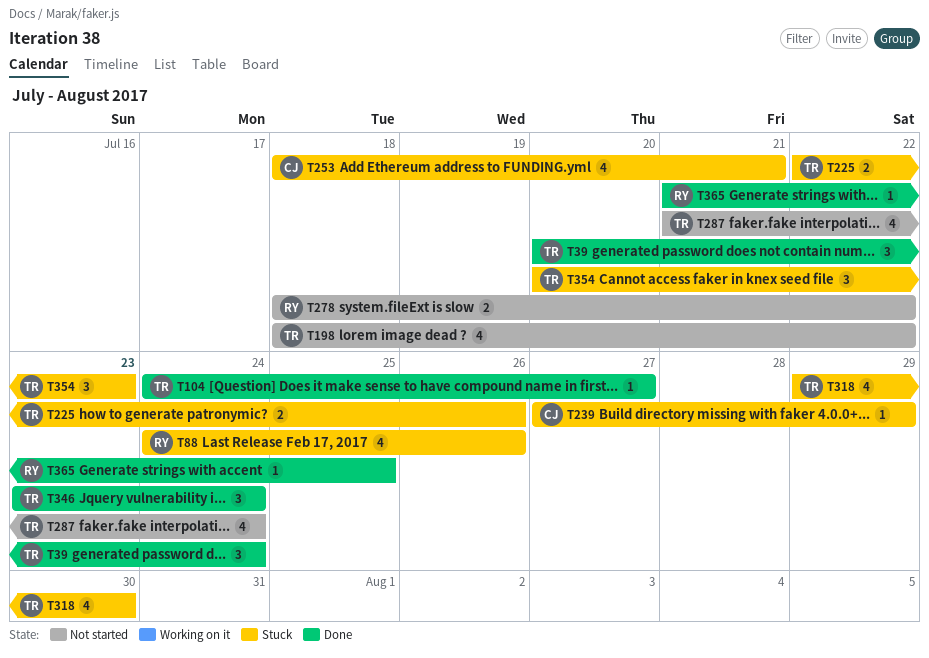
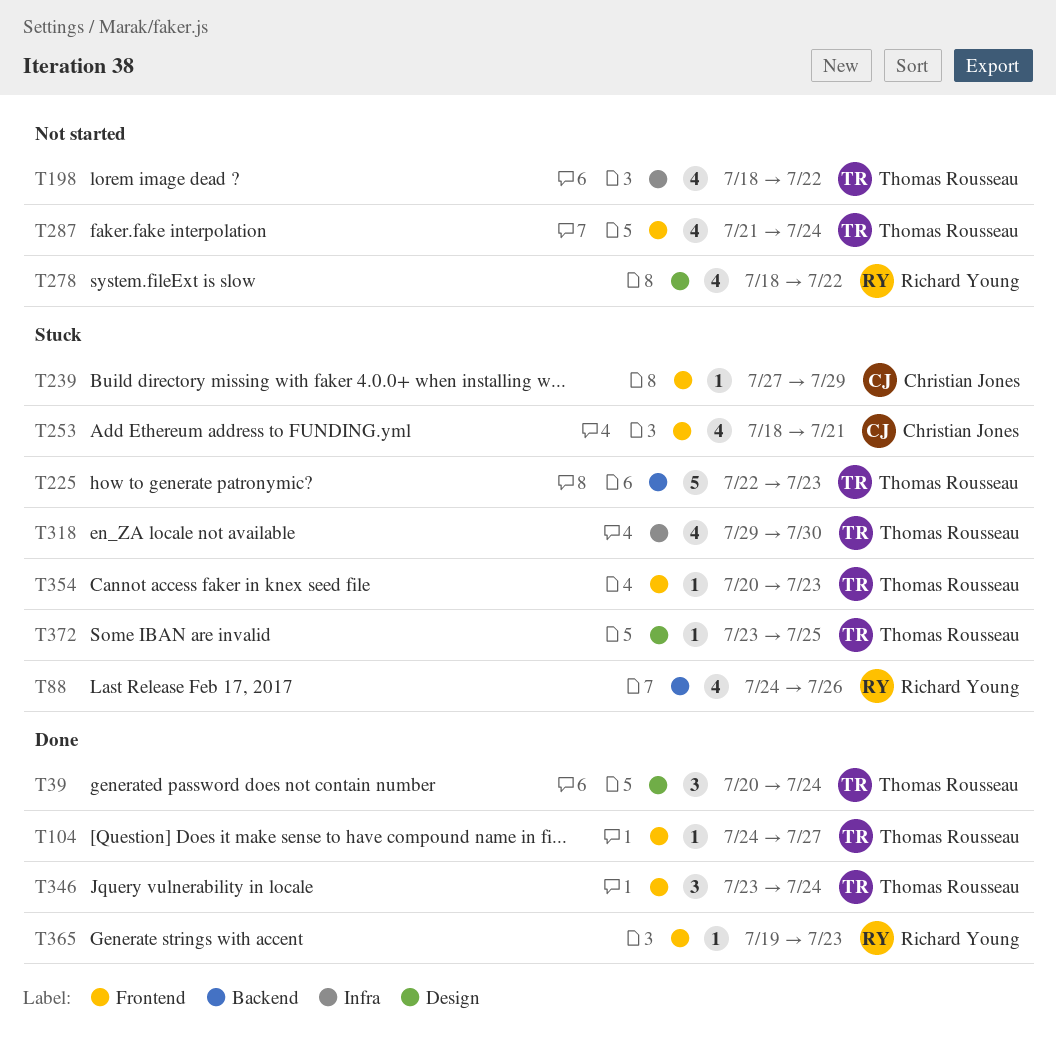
T225, estimate: 2 -> 5
T225, due: Jul 26 -> Jul 23
T278, estimate: 2 -> 4
T354, estimate: 3 -> 1
T365, start: Jul 21 -> Jul 19
T365, due: Jul 25 -> Jul 23
T372: none -> present

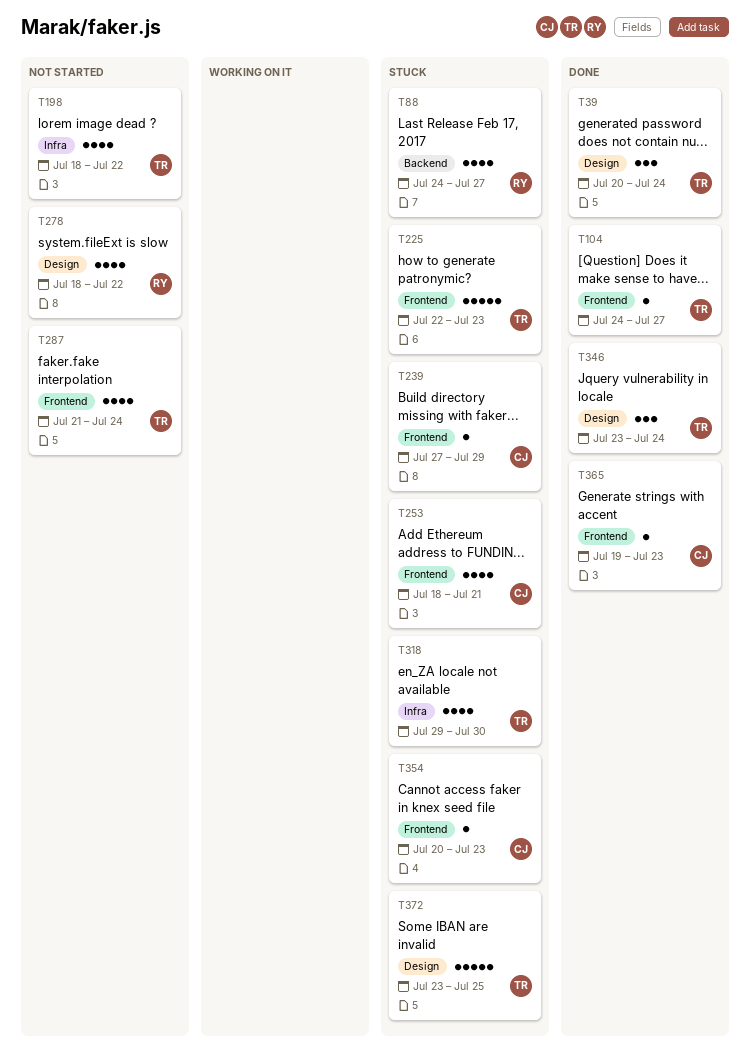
T88, due: Jul 26 -> Jul 27
T225, label: Backend -> Frontend
T346, label: Frontend -> Design
T354, owner: Thomas Rousseau -> Christian Jones
T365, owner: Richard Young -> Christian Jones
T372, estimate: 1 -> 5

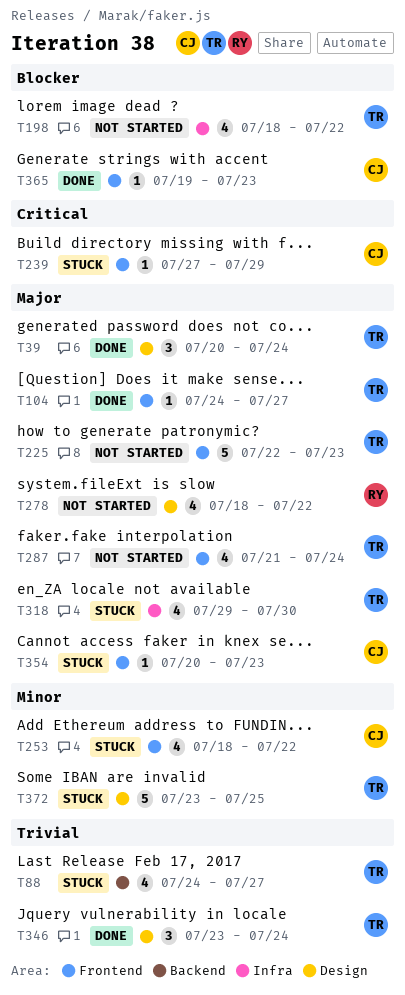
T88, owner: RY -> TR
T225, status: Stuck -> Not started
T253, due: Jul 21 -> Jul 22

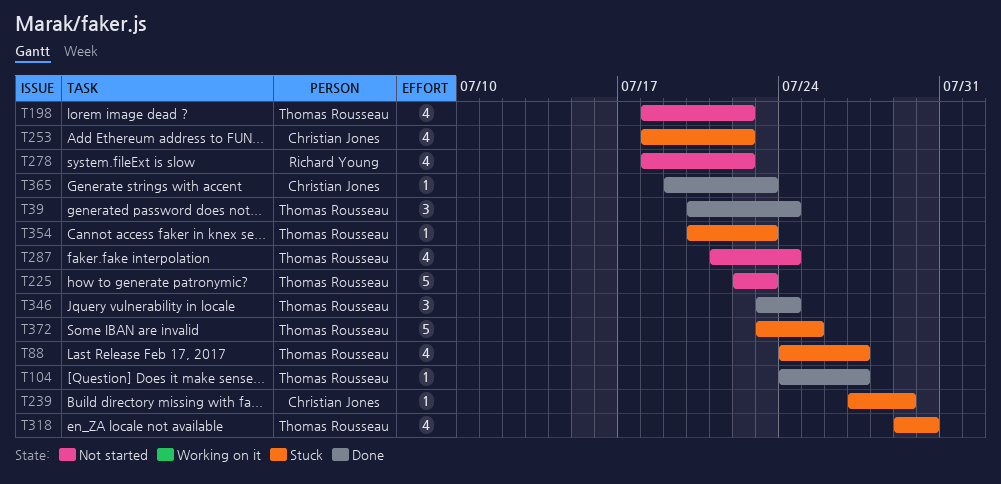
T354, owner: Christian Jones -> Thomas Rousseau

